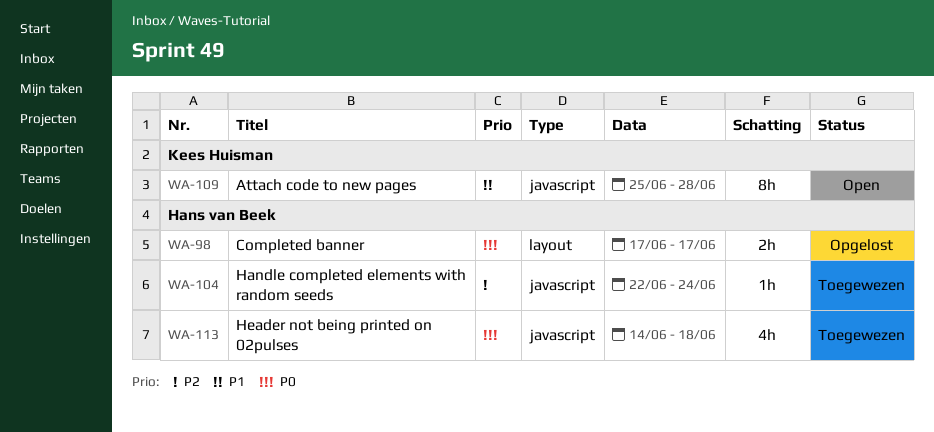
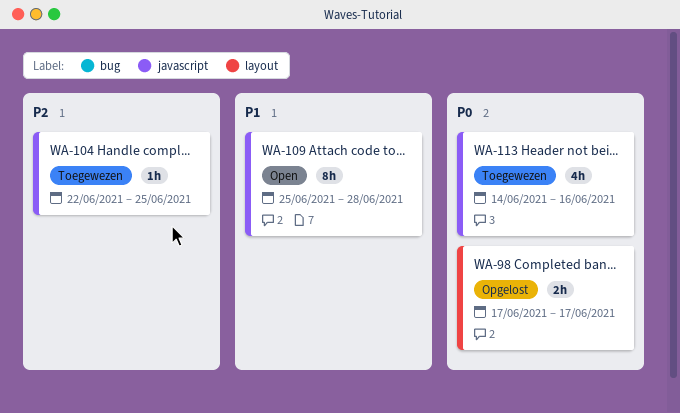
WA-104, due: Jun 24 -> Jun 25
WA-113, due: Jun 18 -> Jun 16

